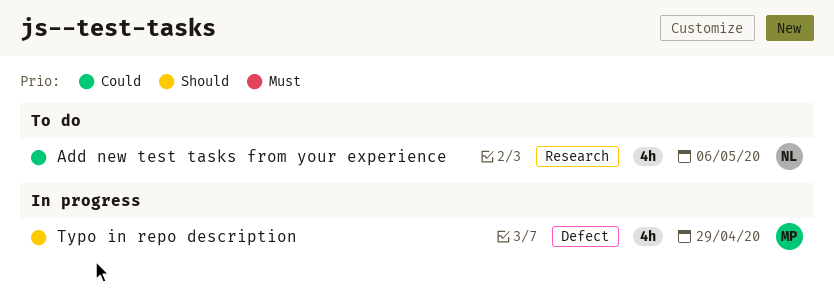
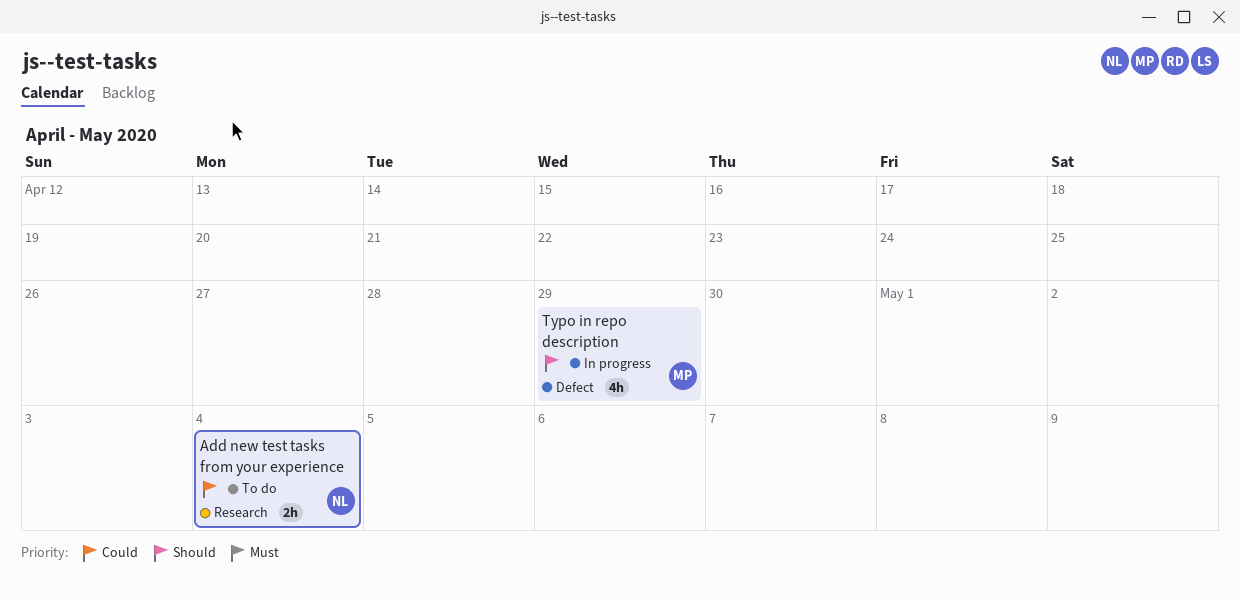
Add new test tasks from your experience, estimate: 4h -> 2h
Add new test tasks from your experience, due: May 6 -> May 4

